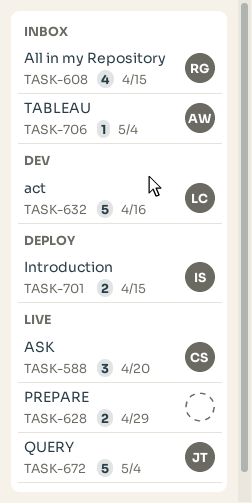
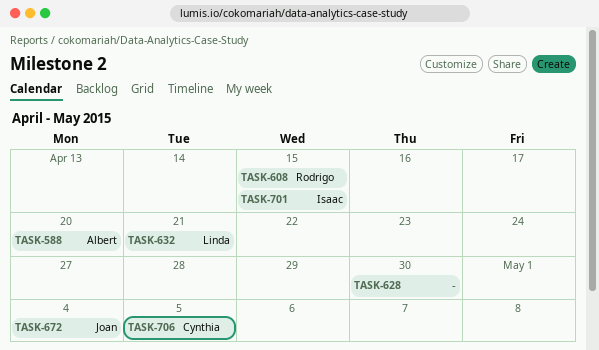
TASK-588, owner: Cynthia -> Albert
TASK-628, due: Apr 29 -> Apr 30
TASK-632, due: Apr 16 -> Apr 21
TASK-706, owner: Albert -> Cynthia
TASK-706, due: May 4 -> May 5

